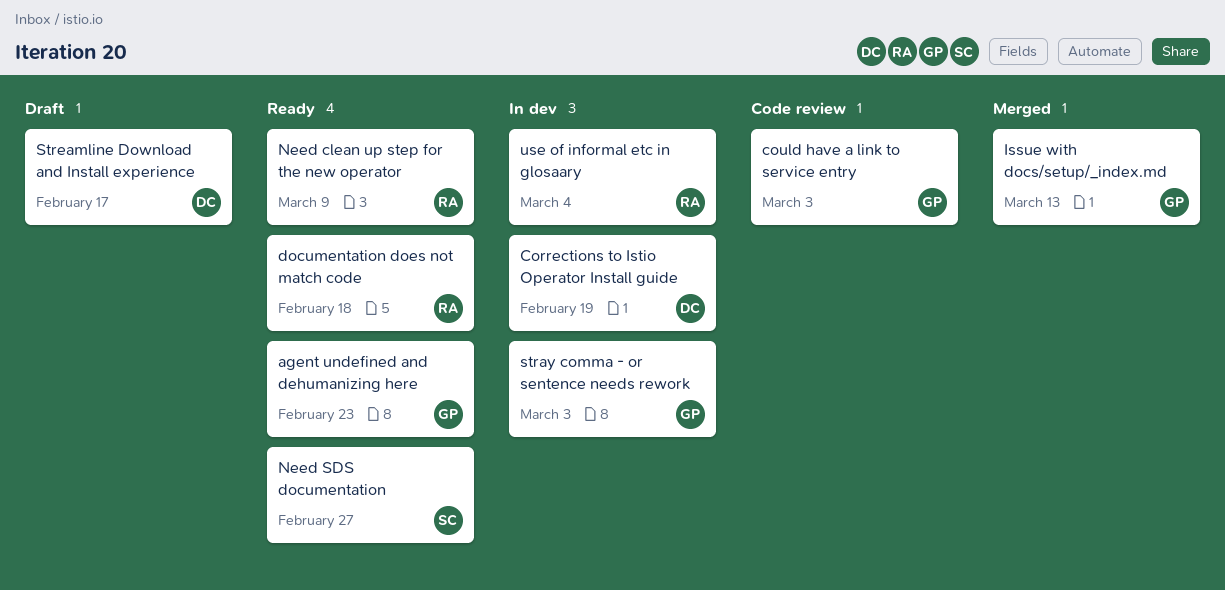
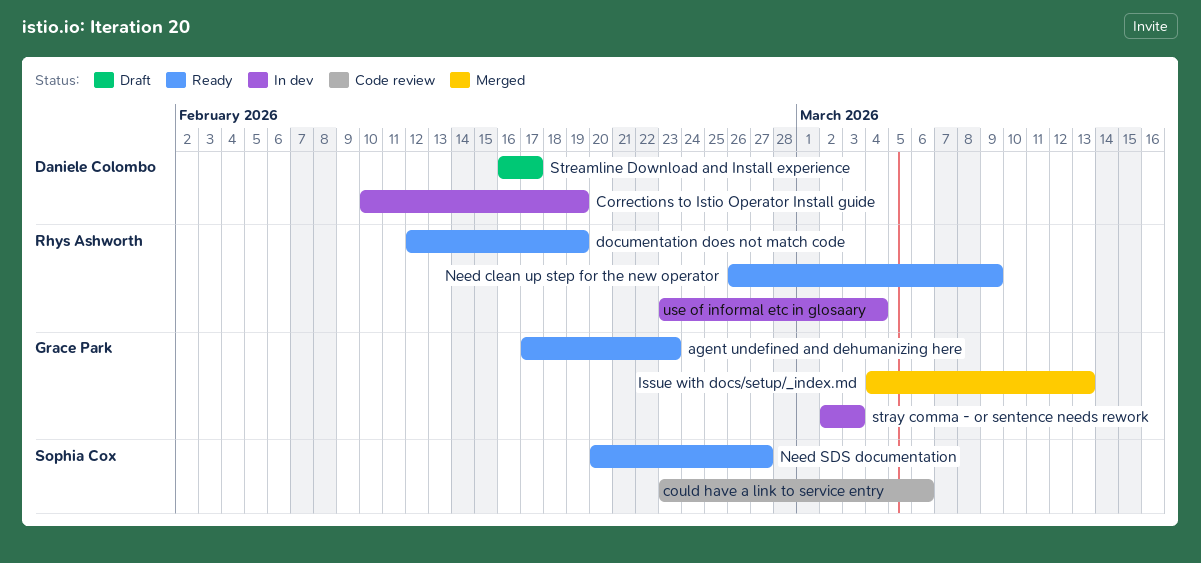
could have a link to service entry, owner: Grace Park -> Sophia Cox
could have a link to service entry, due: Mar 3 -> Mar 6
documentation does not match code, due: Feb 18 -> Feb 19

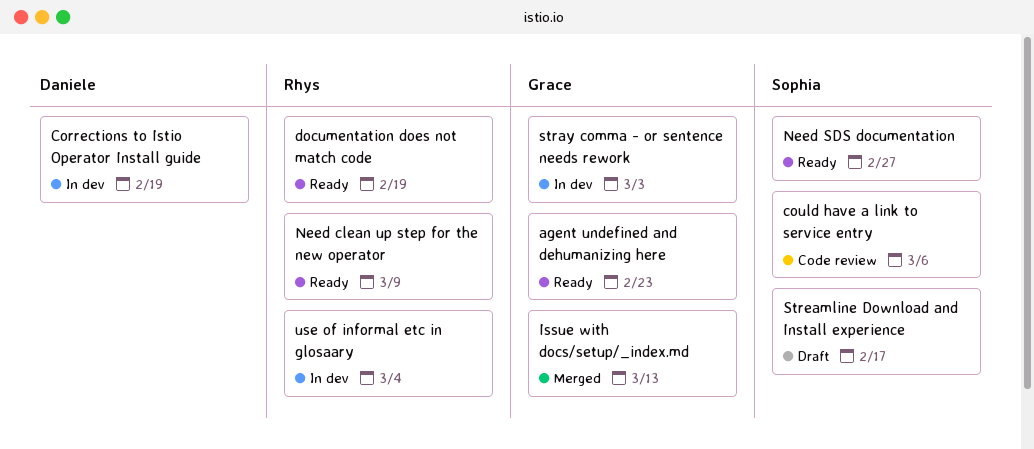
Streamline Download and Install experience, owner: Daniele Colombo -> Sophia Cox

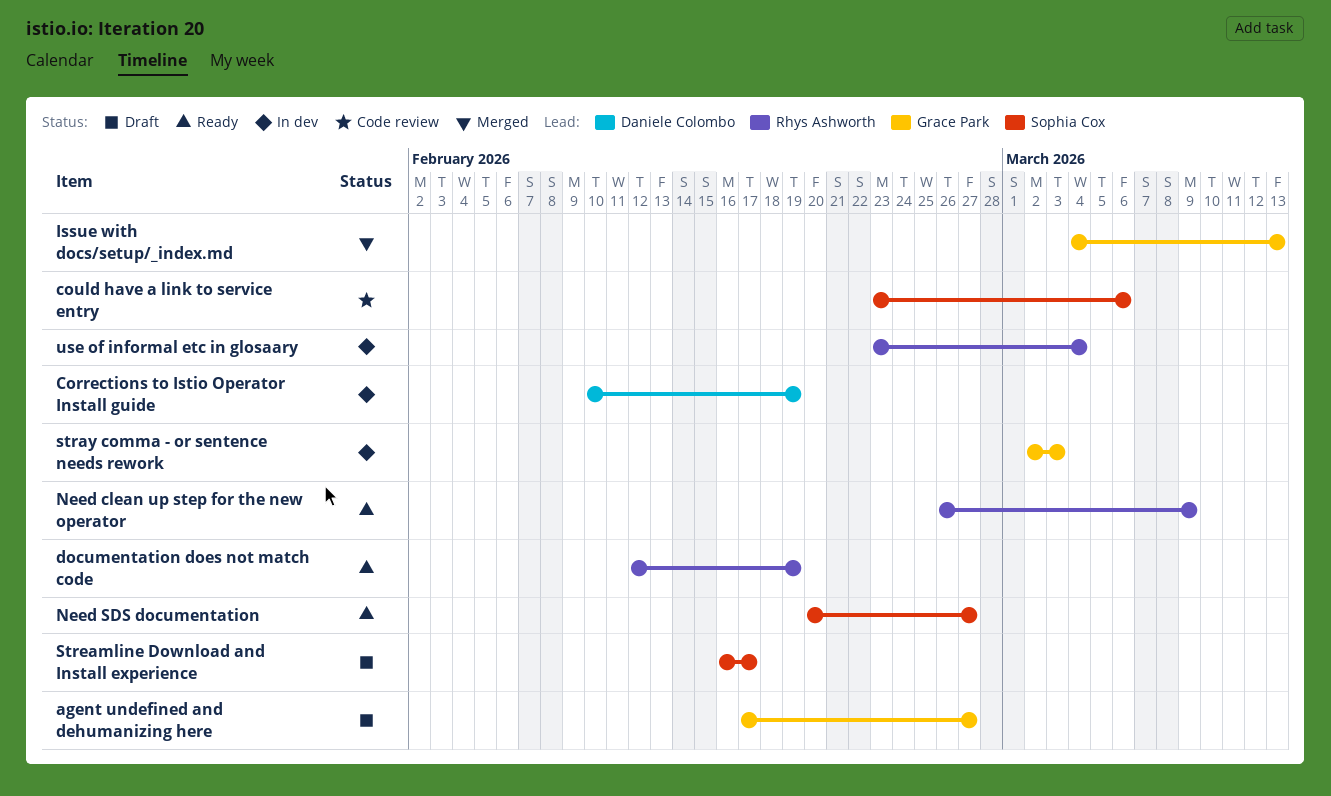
agent undefined and dehumanizing here, status: Ready -> Draft
agent undefined and dehumanizing here, due: Feb 23 -> Feb 27

